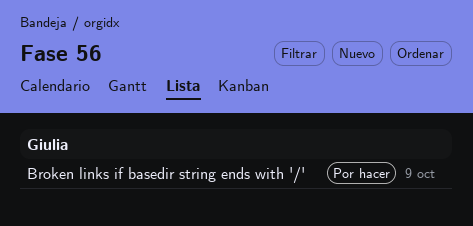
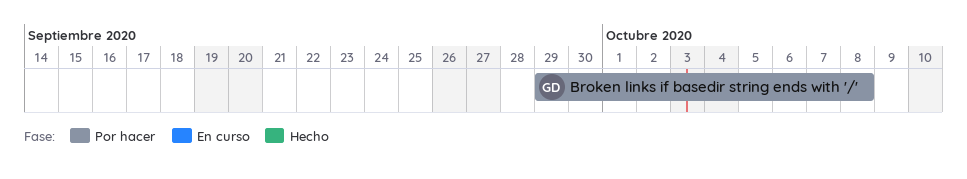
Broken links if basedir string ends with '/', due: Oct 9 -> Oct 8

